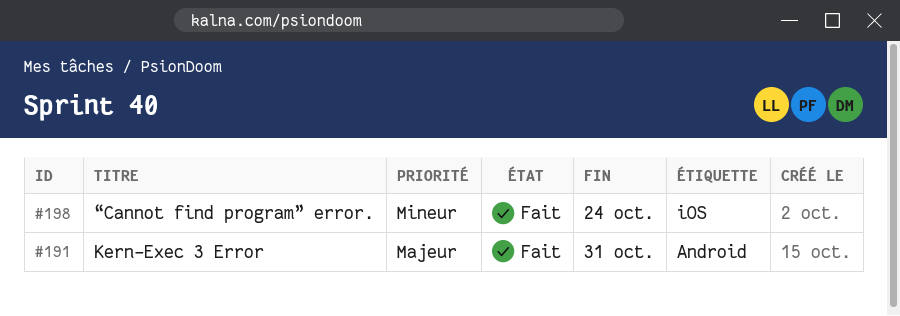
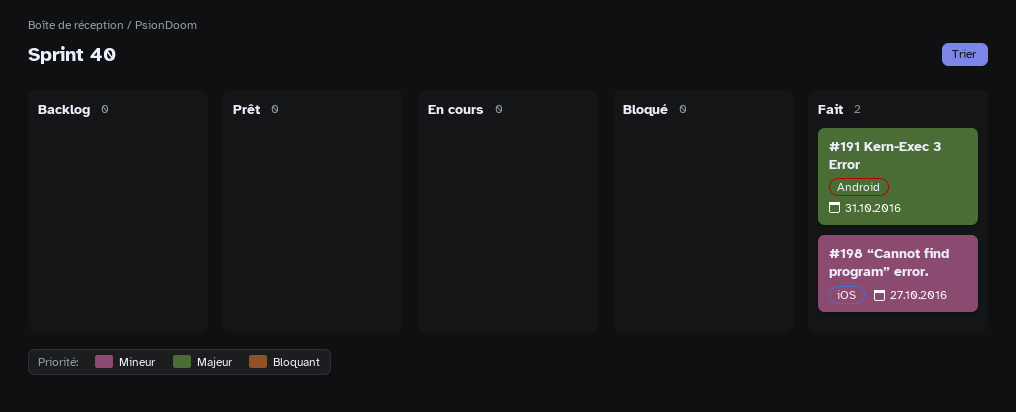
#198, due: Oct 24 -> Oct 27

